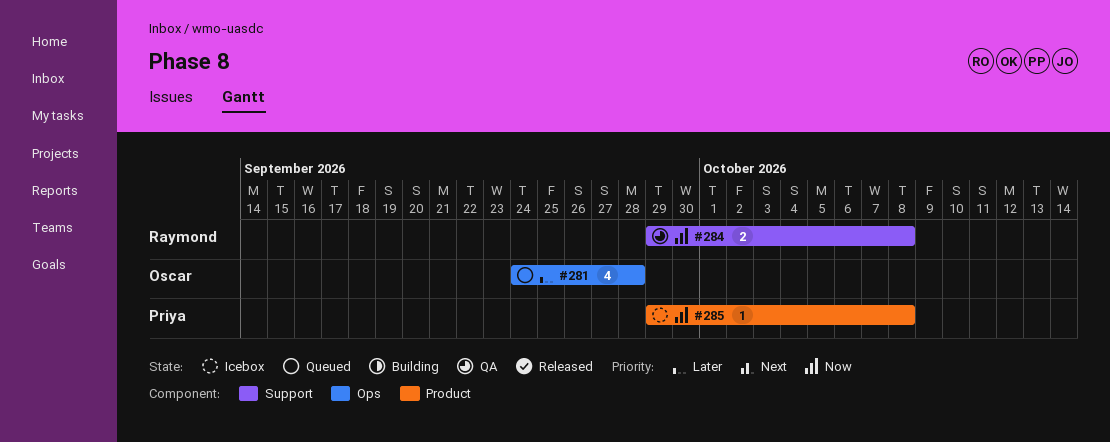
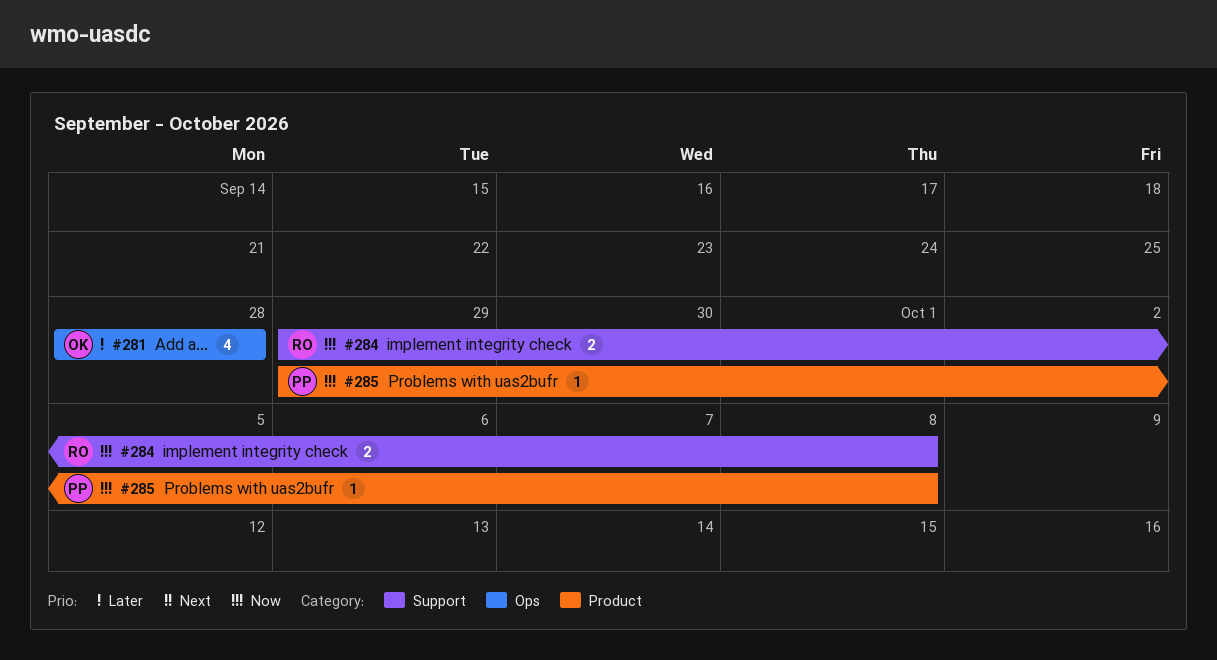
#281, start: Sep 24 -> Sep 28

